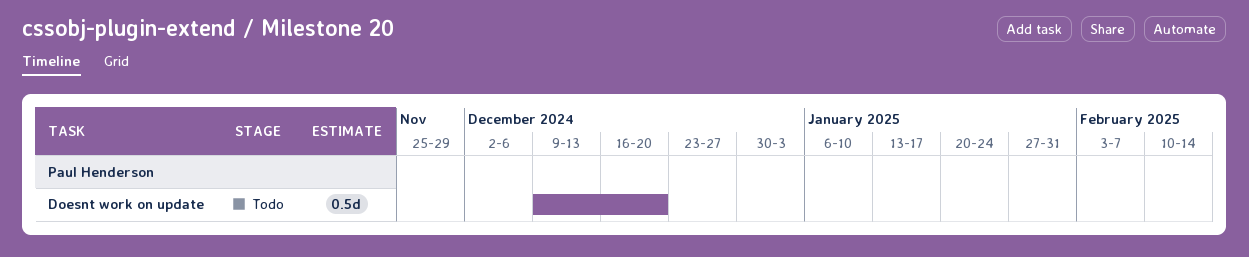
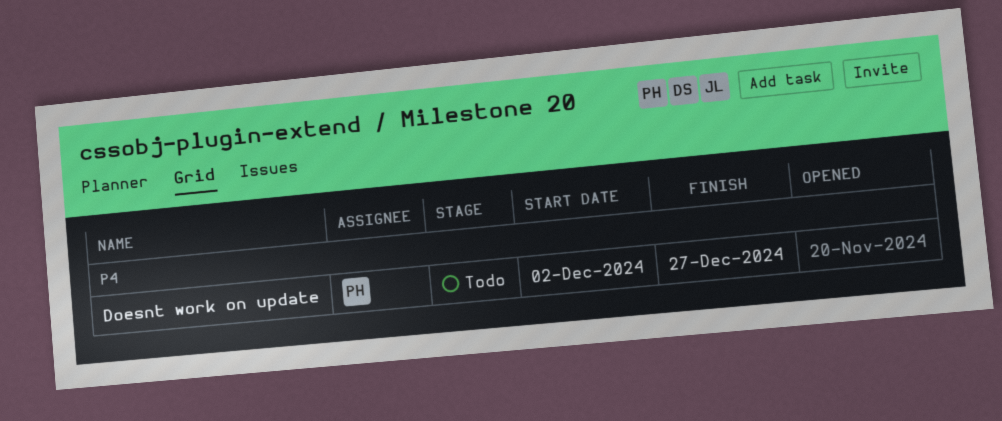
Doesnt work on update, start: Dec 9 -> Dec 2
Doesnt work on update, due: Dec 20 -> Dec 27

